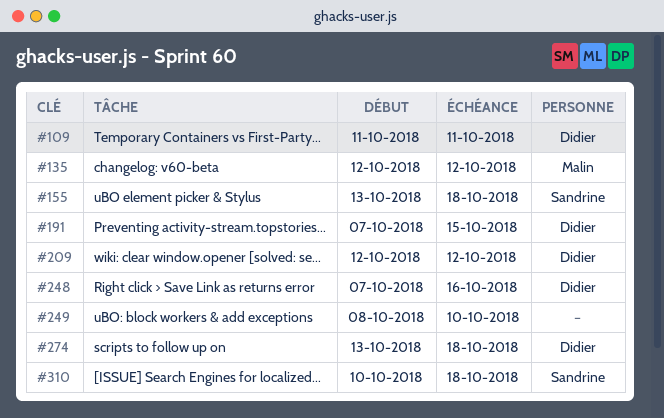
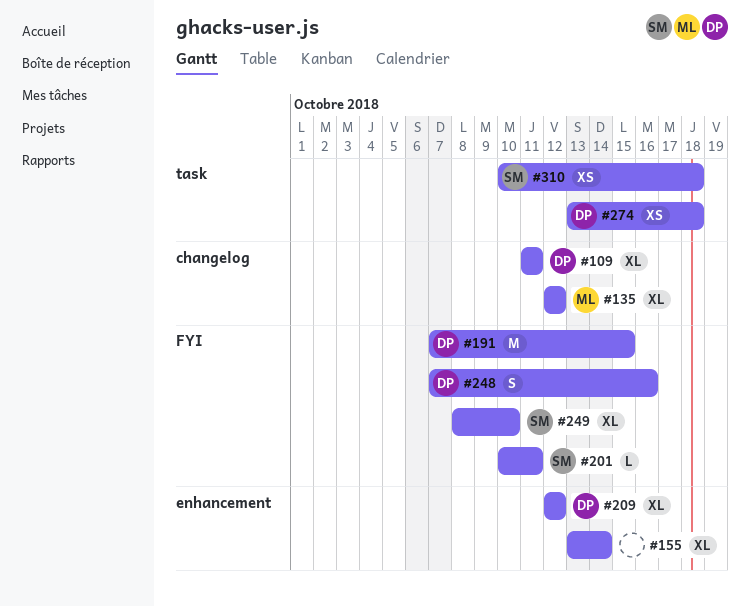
#155, owner: Sandrine -> none
#155, due: Oct 18 -> Oct 14
#201: none -> present
#249, owner: none -> Sandrine

